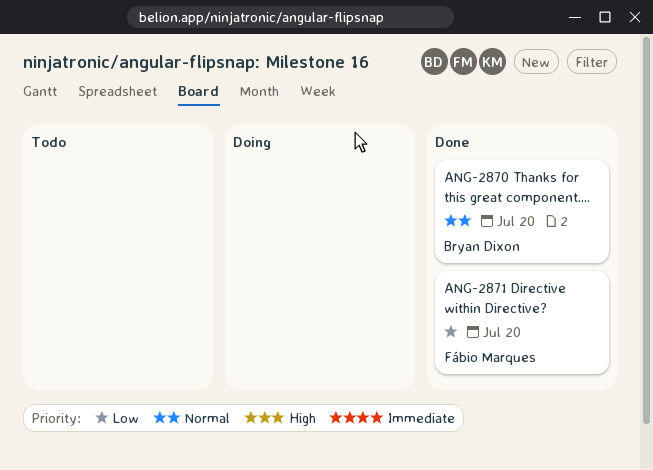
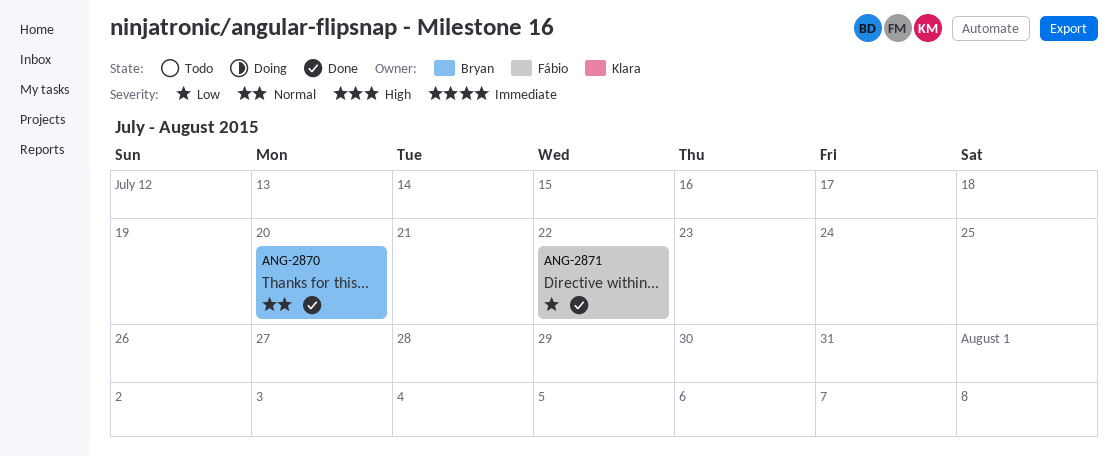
ANG-2871, due: Jul 20 -> Jul 22

